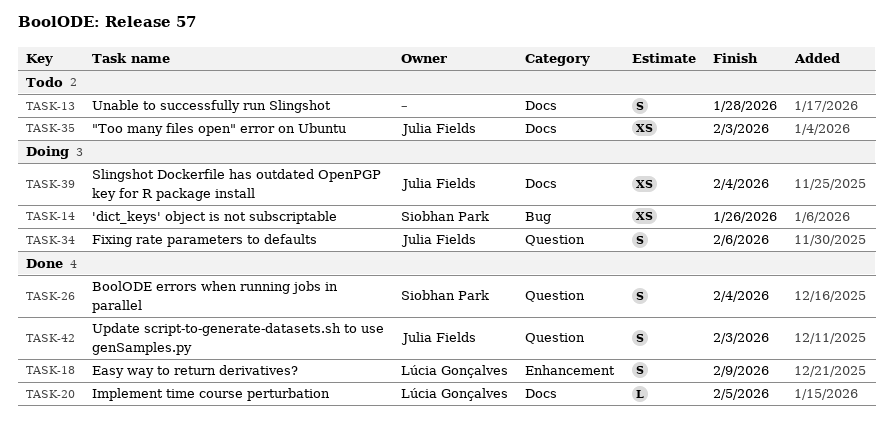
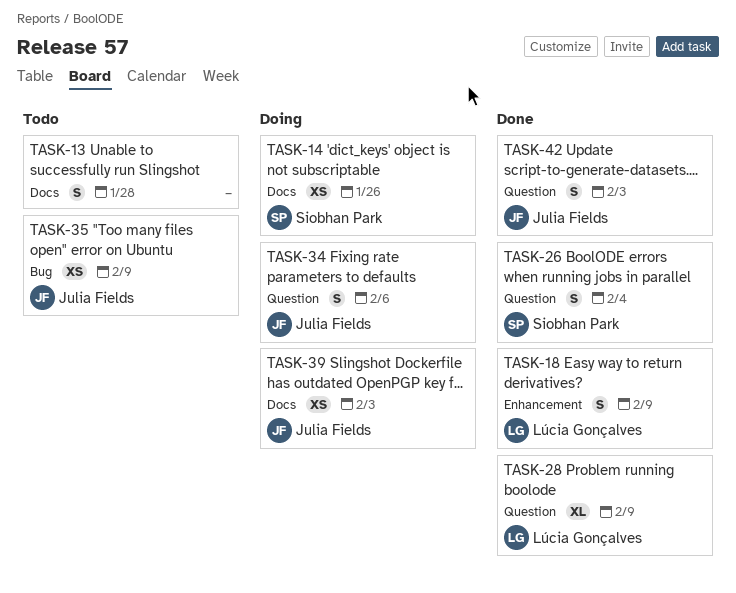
TASK-14, label: Bug -> Docs
TASK-20: present -> none
TASK-28: none -> present
TASK-35, label: Docs -> Bug
TASK-35, due: Feb 3 -> Feb 9
TASK-39, due: Feb 4 -> Feb 3

